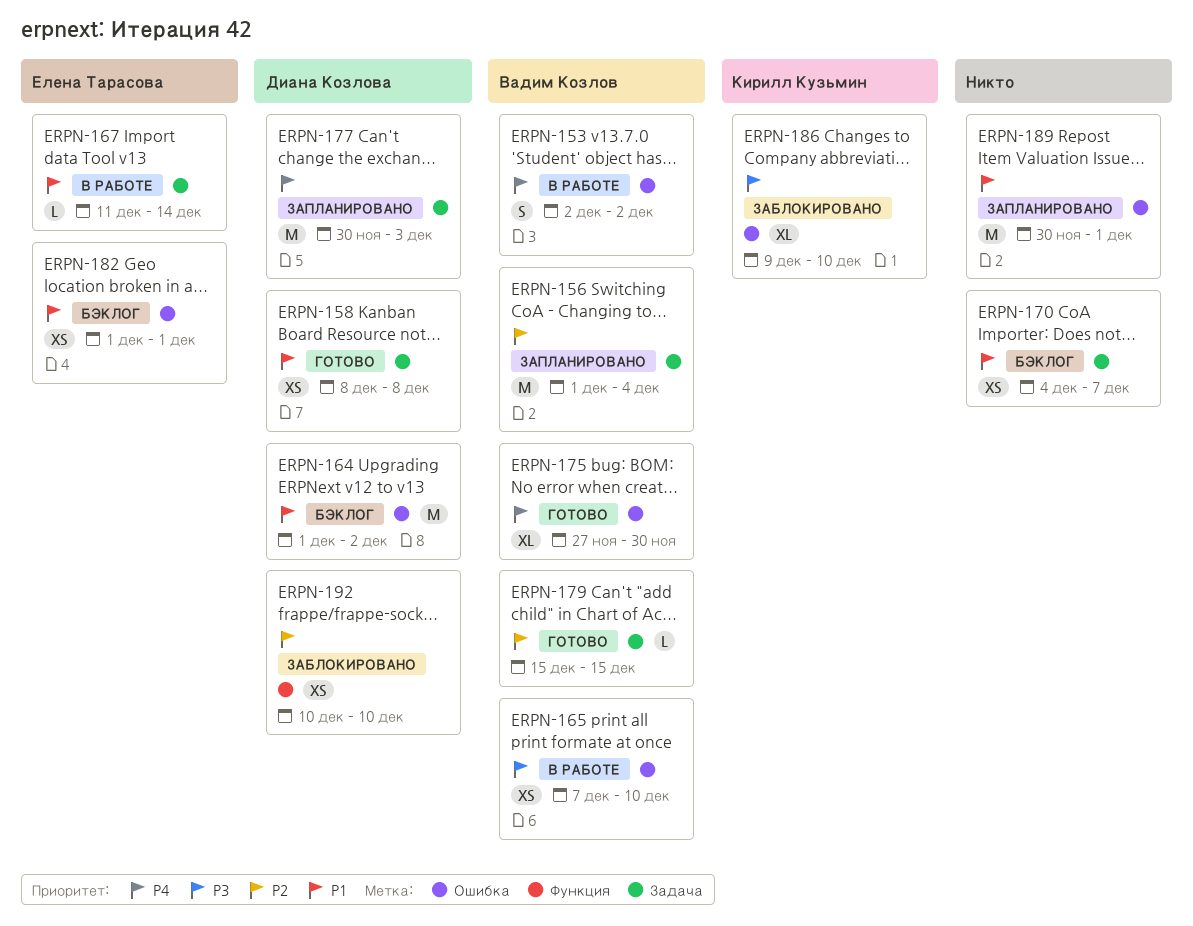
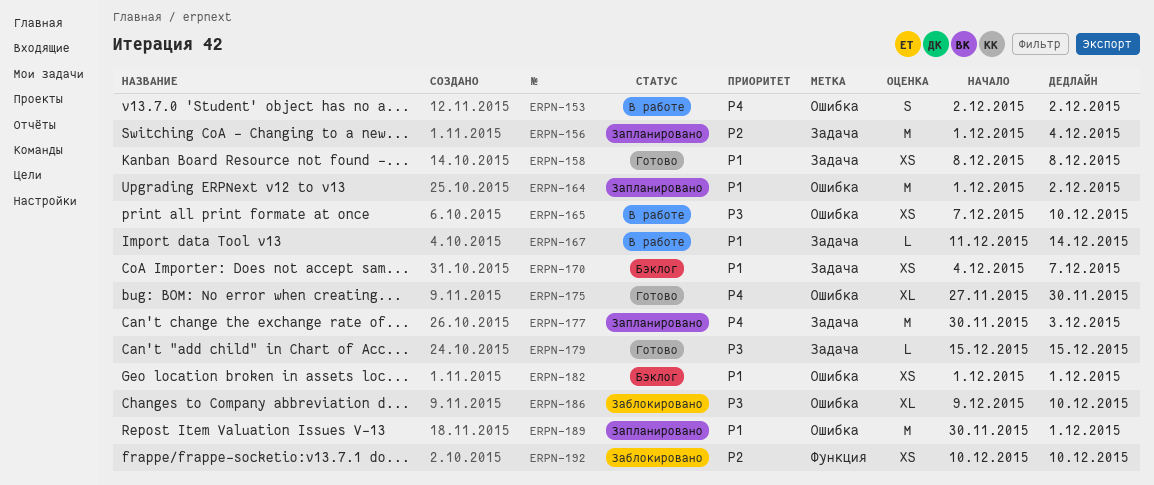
ERPN-164, status: Бэклог -> Запланировано
ERPN-179, priority: P2 -> P3

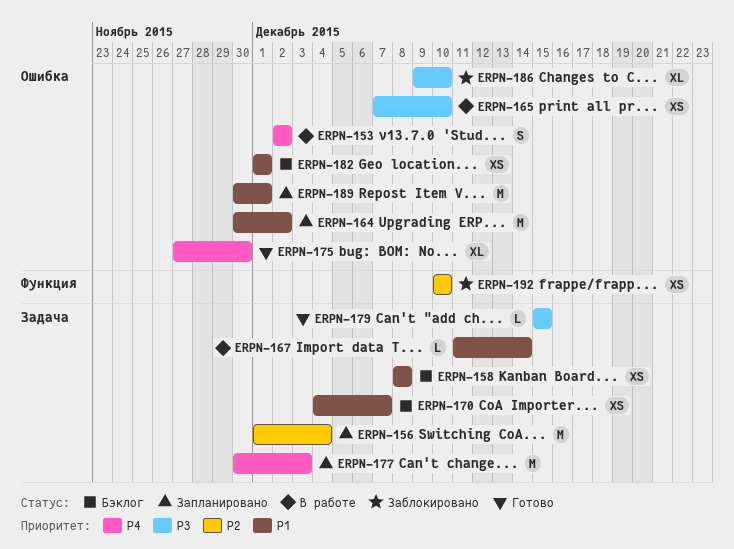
ERPN-158, status: Готово -> Бэклог
ERPN-164, start: Dec 1 -> Nov 30

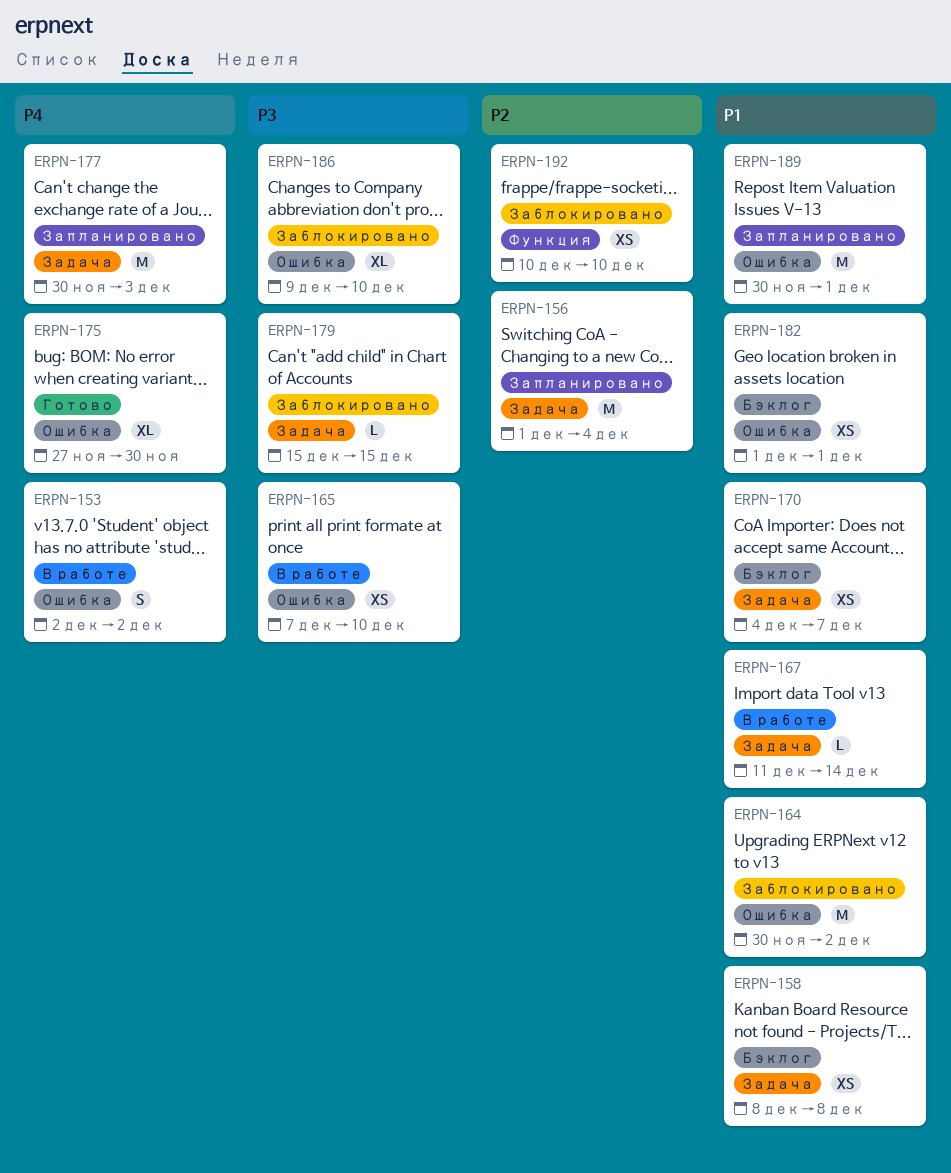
ERPN-164, status: Запланировано -> Заблокировано
ERPN-179, status: Готово -> Заблокировано

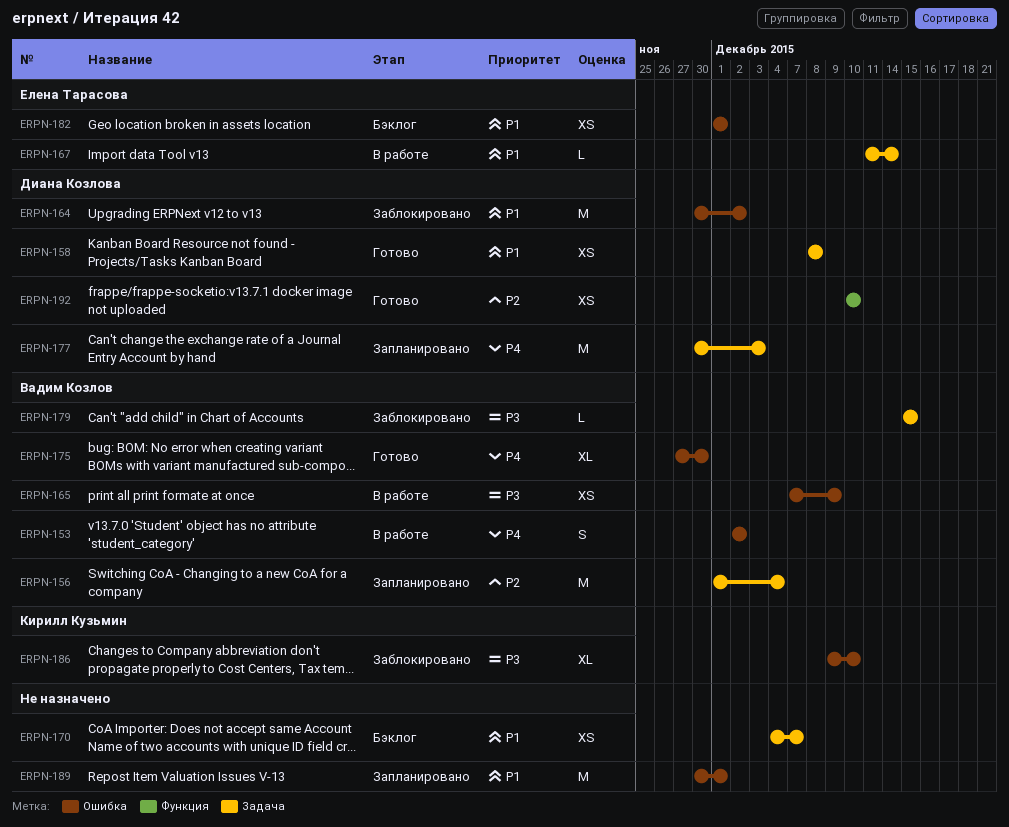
ERPN-158, status: Бэклог -> Готово
ERPN-165, due: Dec 10 -> Dec 9
ERPN-192, status: Заблокировано -> Готово

